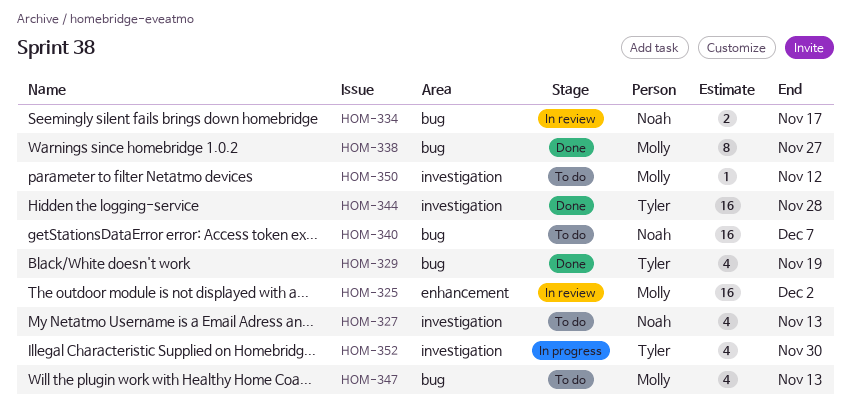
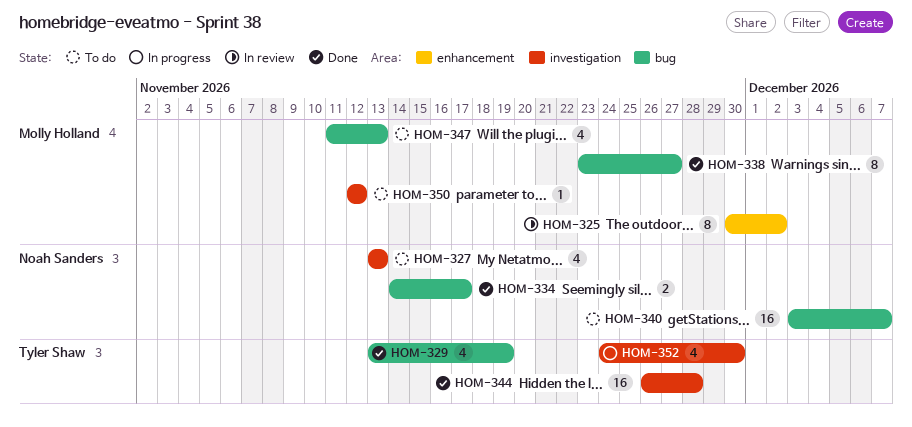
HOM-325, estimate: 16 -> 8
HOM-334, status: In review -> Done

